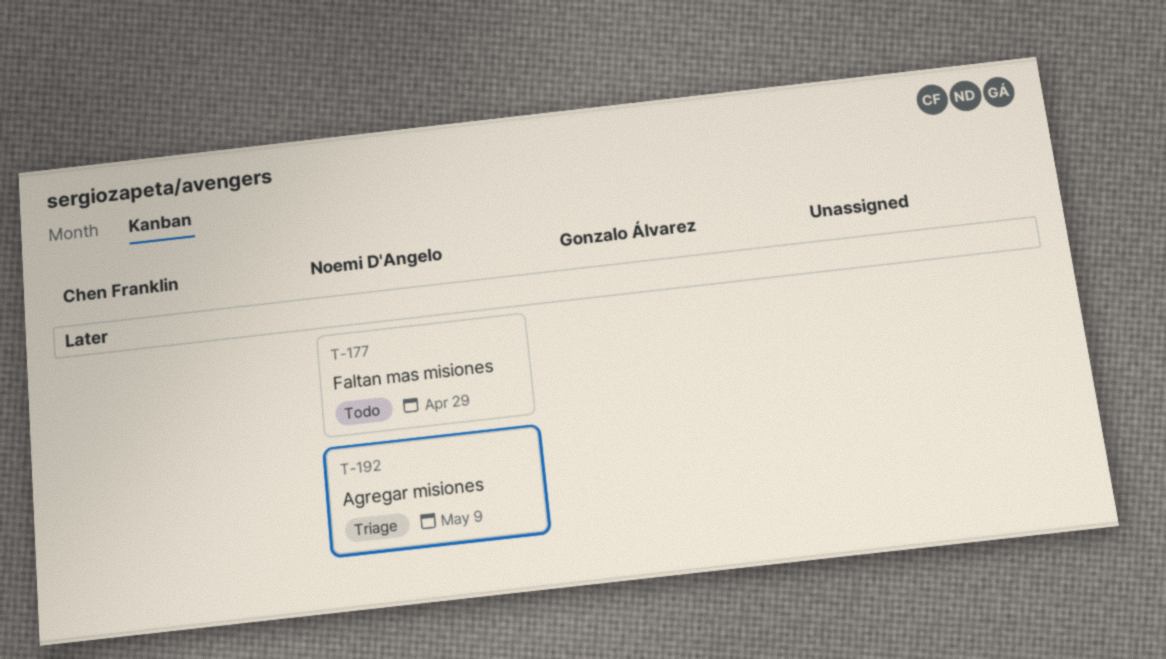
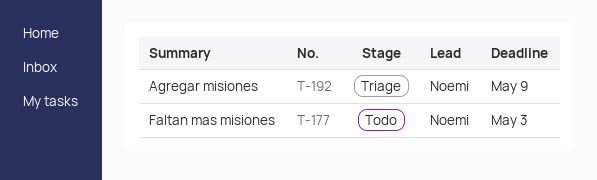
T-177, due: Apr 29 -> May 3

